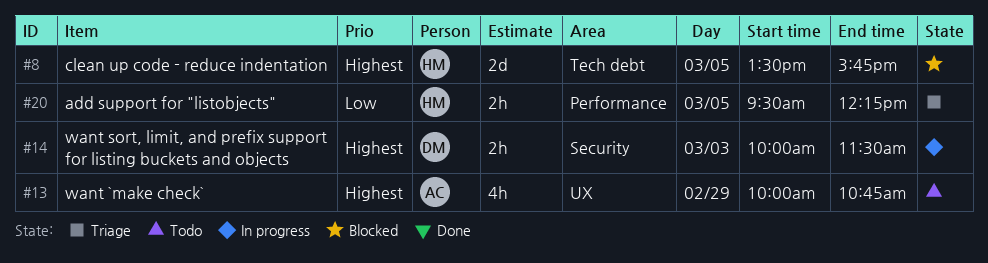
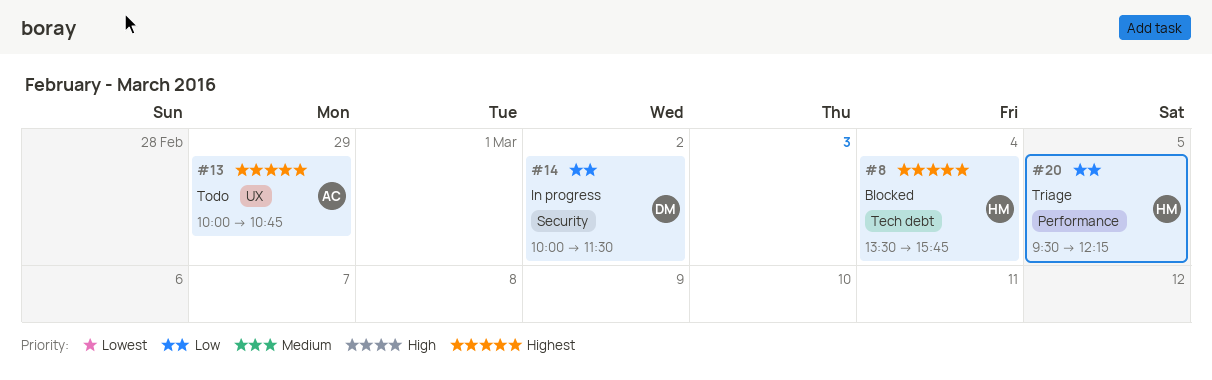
#8, day: Mar 5 -> Mar 4
#14, priority: Highest -> Low
#14, day: Mar 3 -> Mar 2

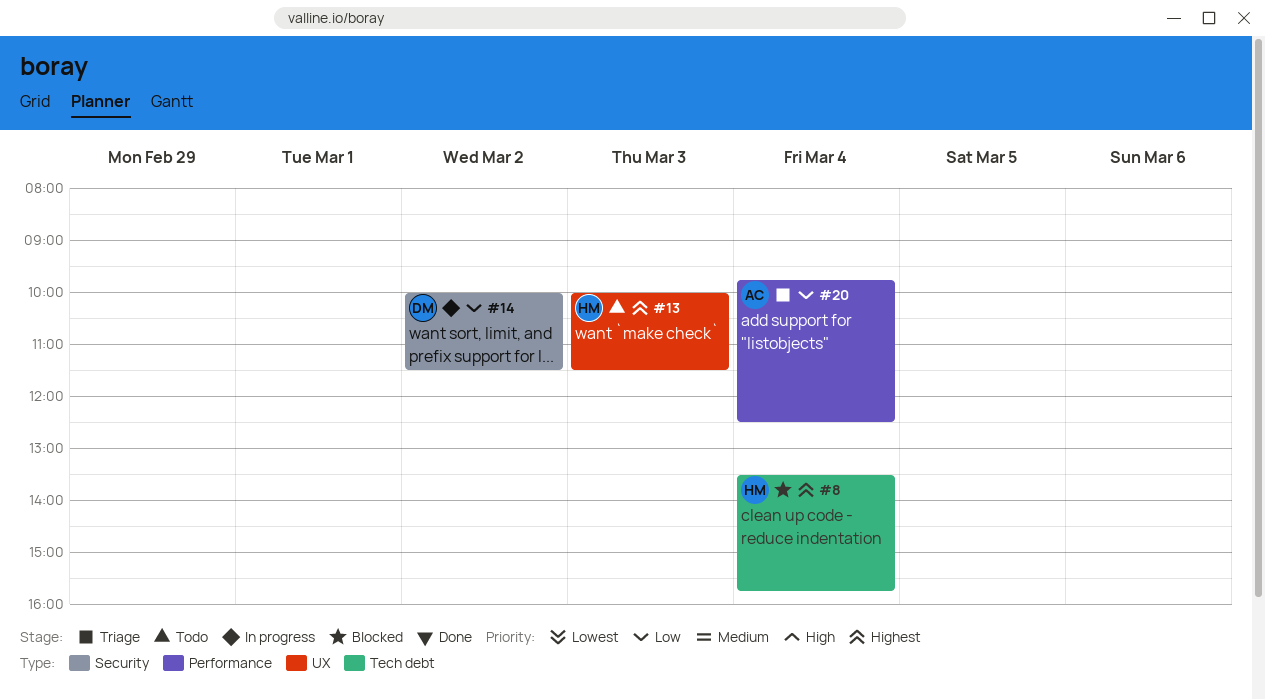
#13, owner: AC -> HM
#13, day: Feb 29 -> Mar 3
#13, ends: 10:45 -> 11:30
#20, owner: HM -> AC
#20, day: Mar 5 -> Mar 4
#20, begins: 09:30 -> 09:45
#20, ends: 12:15 -> 12:30

